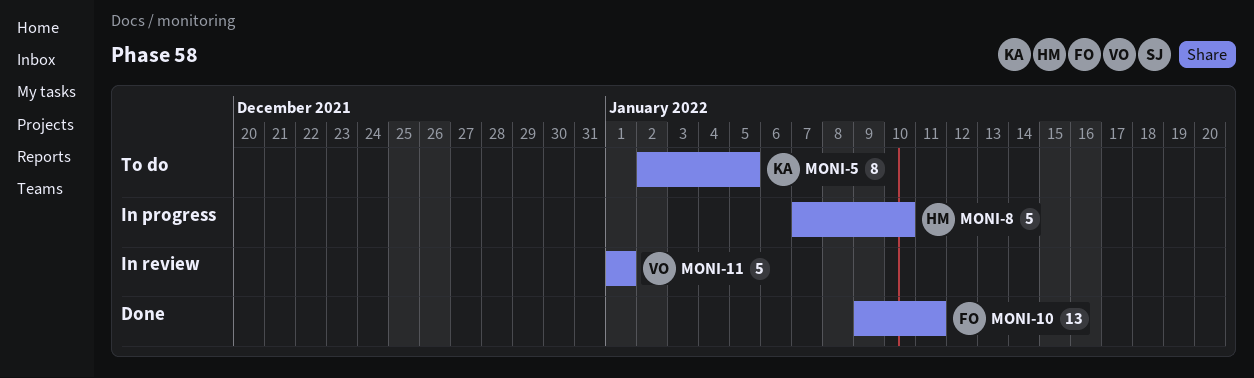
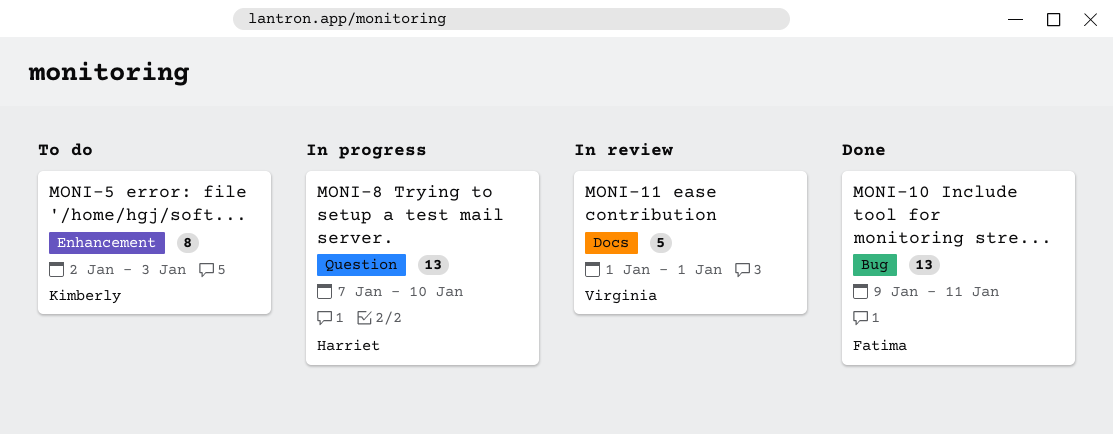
MONI-5, due: Jan 5 -> Jan 3
MONI-8, estimate: 5 -> 13

